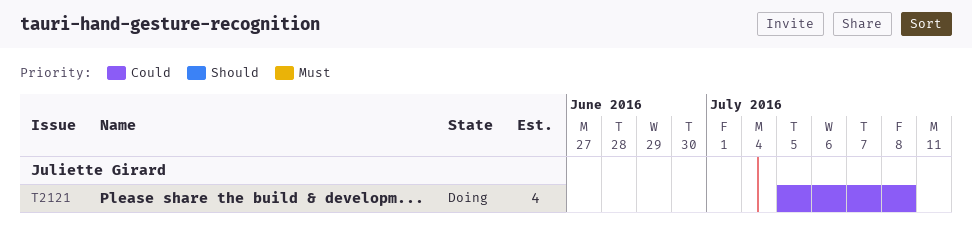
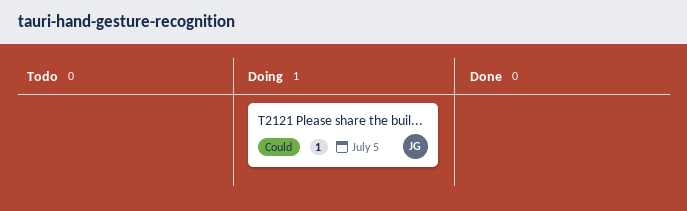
T2121, estimate: 4 -> 1
T2121, due: Jul 8 -> Jul 5

